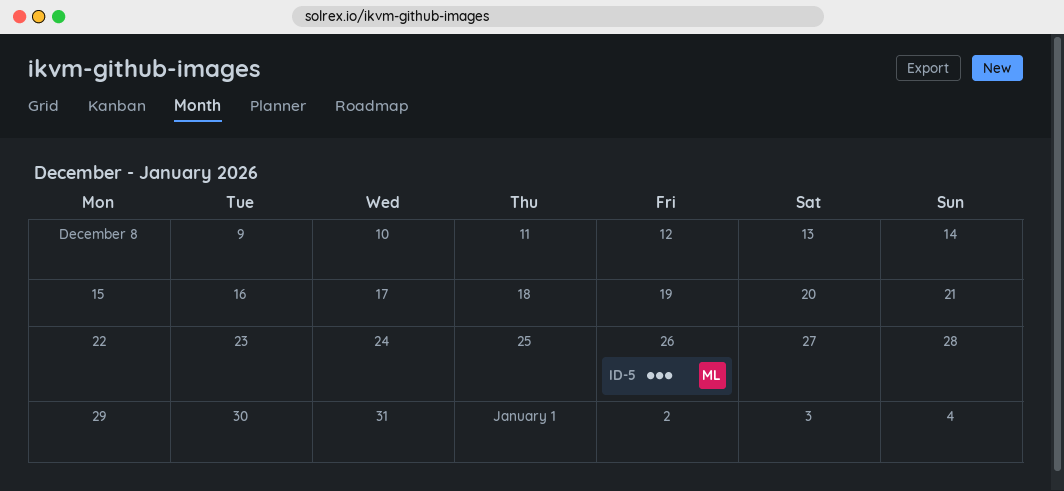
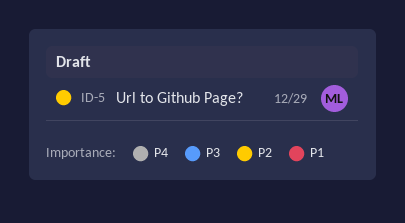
ID-5, due: Dec 26 -> Dec 29

